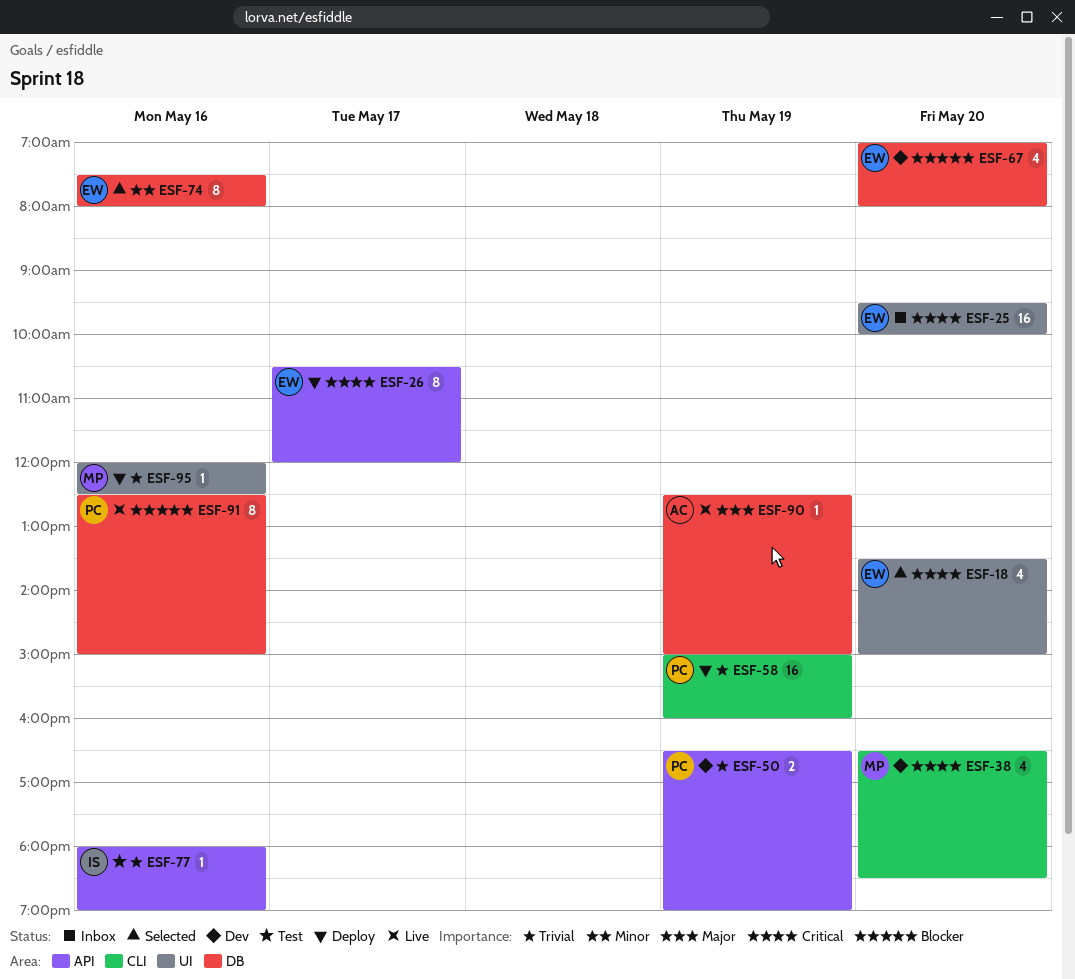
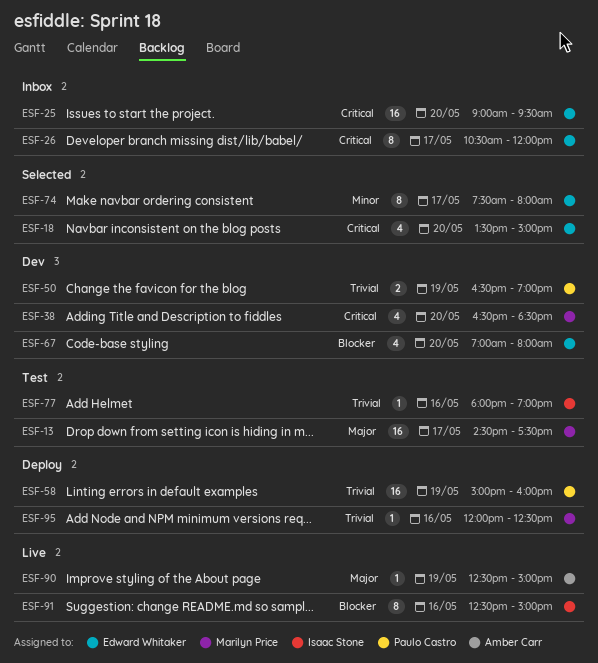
ESF-13: none -> present
ESF-25, begins: 09:30 -> 09:00
ESF-25, ends: 10:00 -> 09:30
ESF-26, status: Deploy -> Inbox
ESF-74, day: May 16 -> May 17
ESF-91, owner: Paulo Castro -> Isaac Stone

